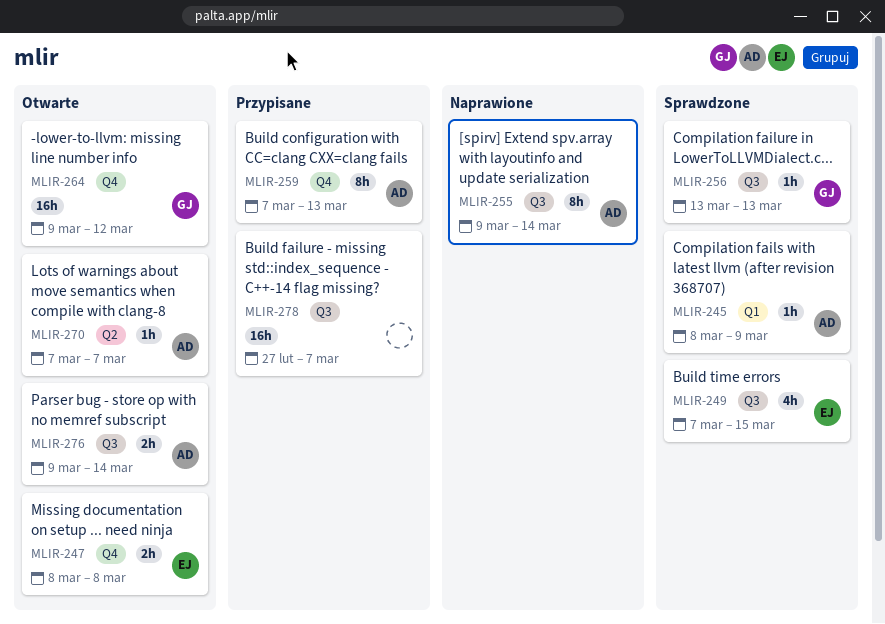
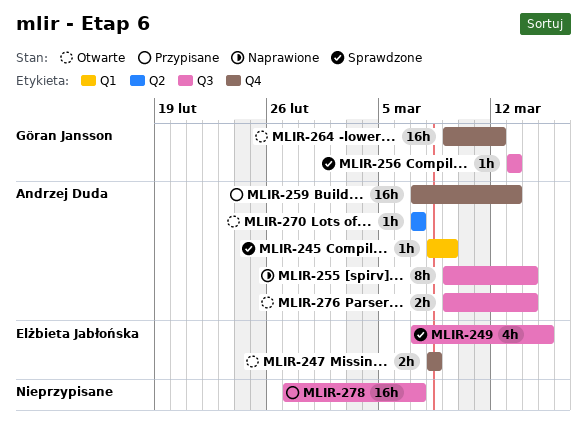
MLIR-259, estimate: 8h -> 16h

